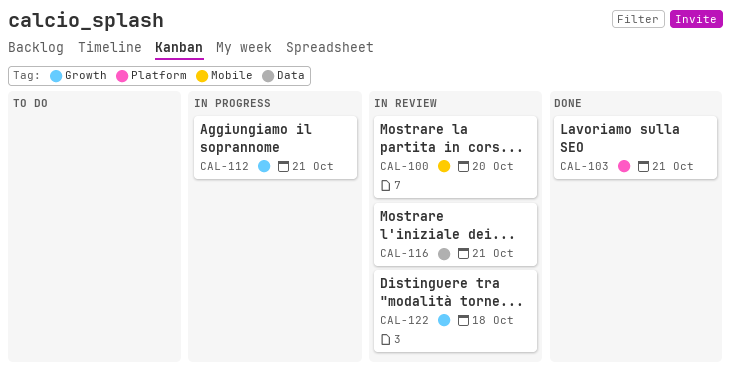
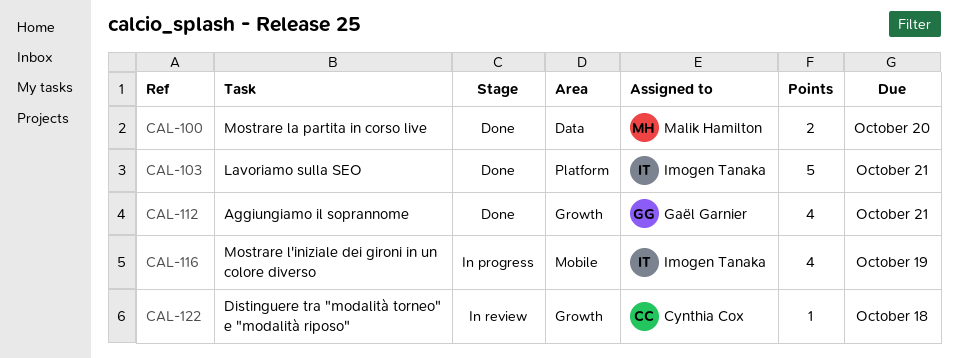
CAL-100, status: In review -> Done
CAL-100, label: Mobile -> Data
CAL-112, status: In progress -> Done
CAL-116, status: In review -> In progress
CAL-116, label: Data -> Mobile
CAL-116, due: Oct 21 -> Oct 19

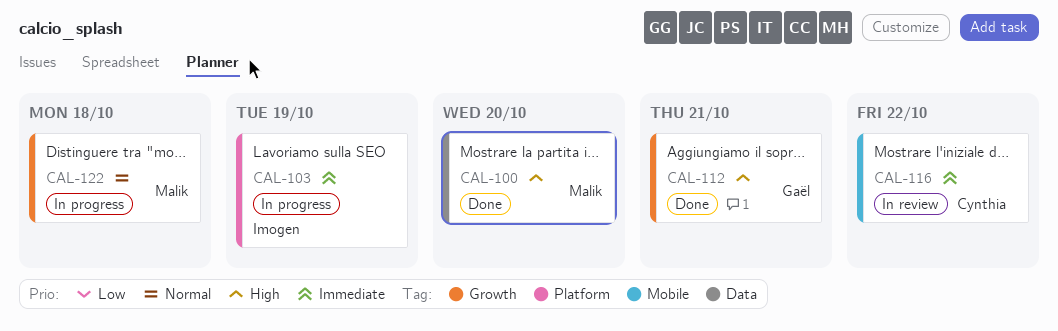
CAL-103, status: Done -> In progress
CAL-103, due: Oct 21 -> Oct 19
CAL-116, status: In progress -> In review
CAL-116, owner: Imogen Tanaka -> Cynthia Cox
CAL-116, due: Oct 19 -> Oct 22
CAL-122, status: In review -> In progress
CAL-122, owner: Cynthia Cox -> Malik Hamilton

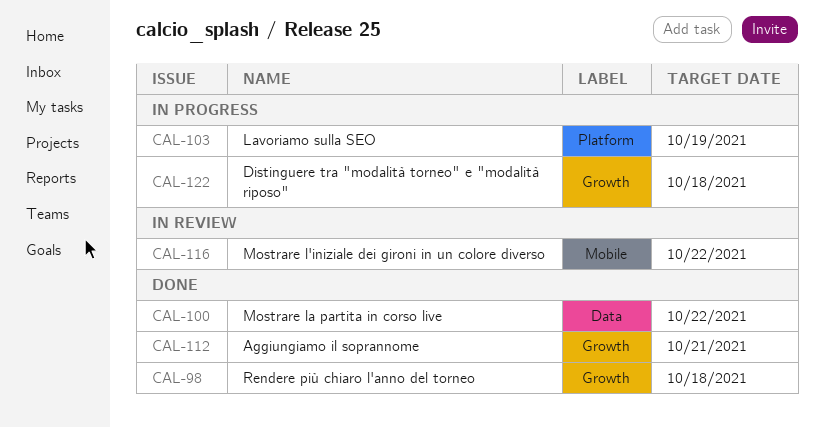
CAL-98: none -> present
CAL-100, due: Oct 20 -> Oct 22

